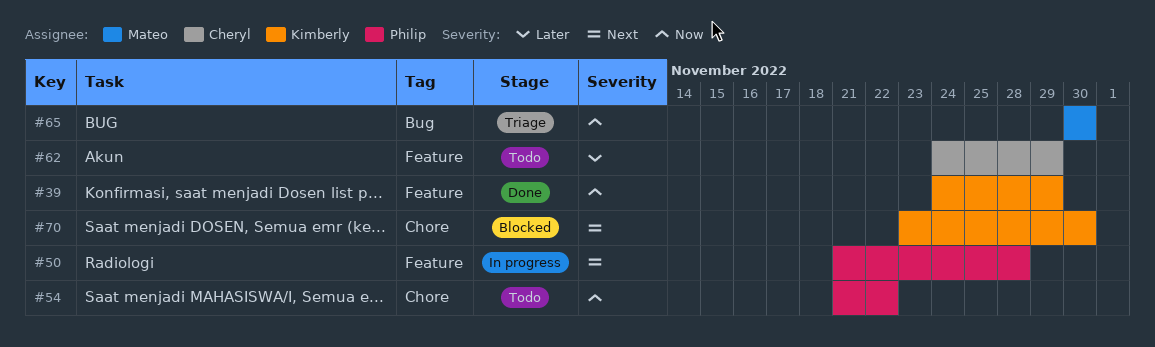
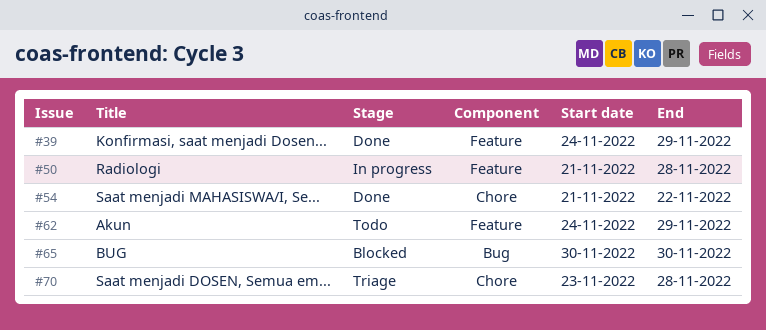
#54, status: Todo -> Done
#65, status: Triage -> Blocked
#70, status: Blocked -> Triage
#70, due: Nov 30 -> Nov 28

